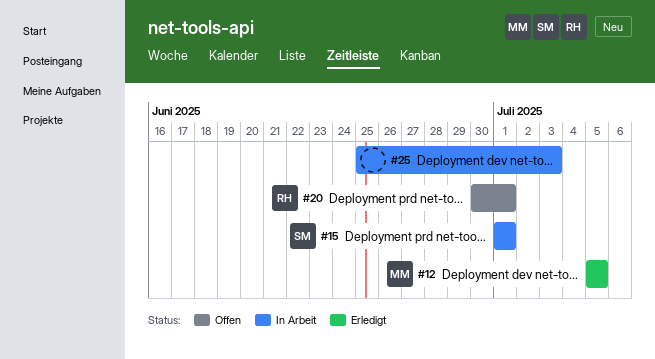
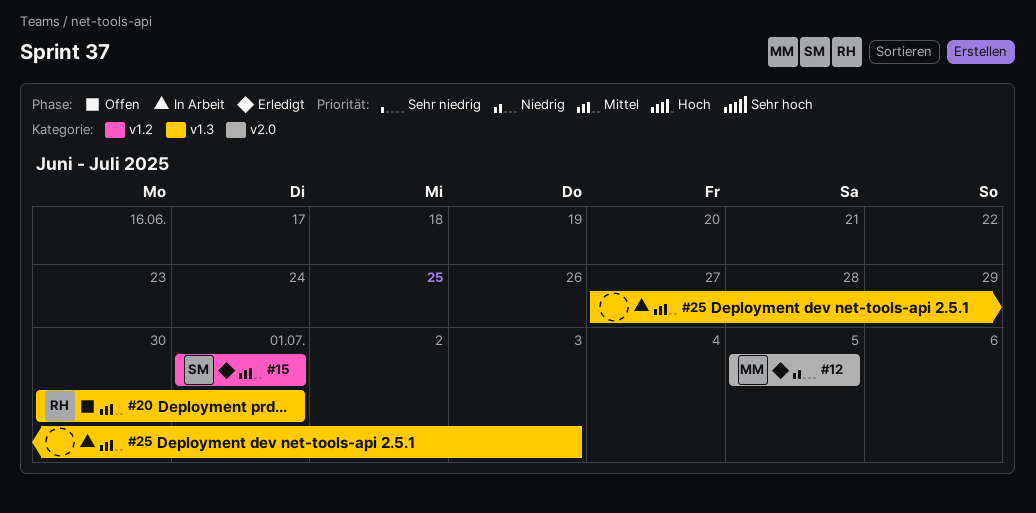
#15, status: In Arbeit -> Erledigt
#25, start: Jun 25 -> Jun 27

